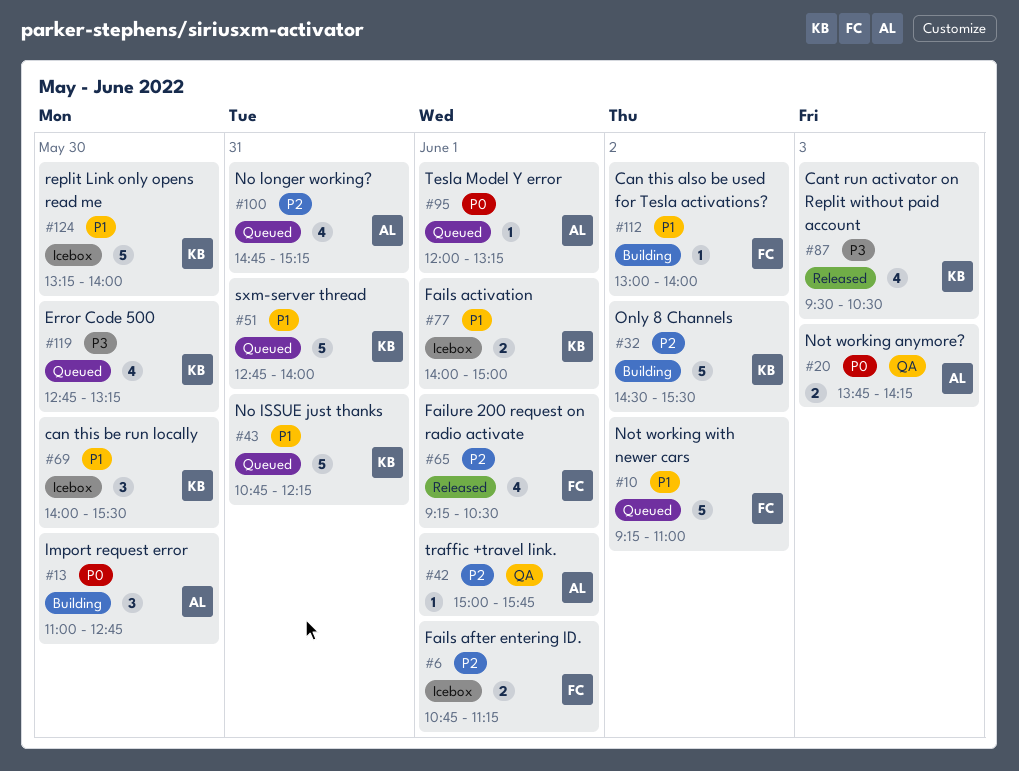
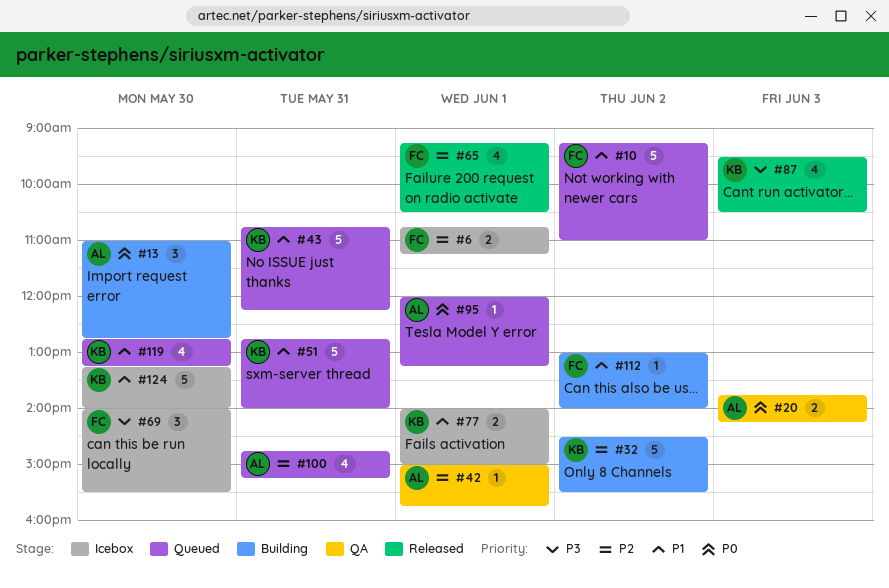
#69, owner: KB -> FC
#69, priority: P1 -> P3
#119, priority: P3 -> P1

